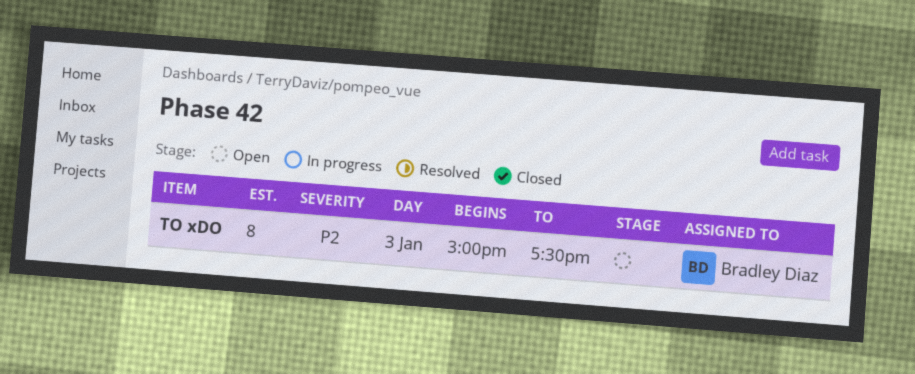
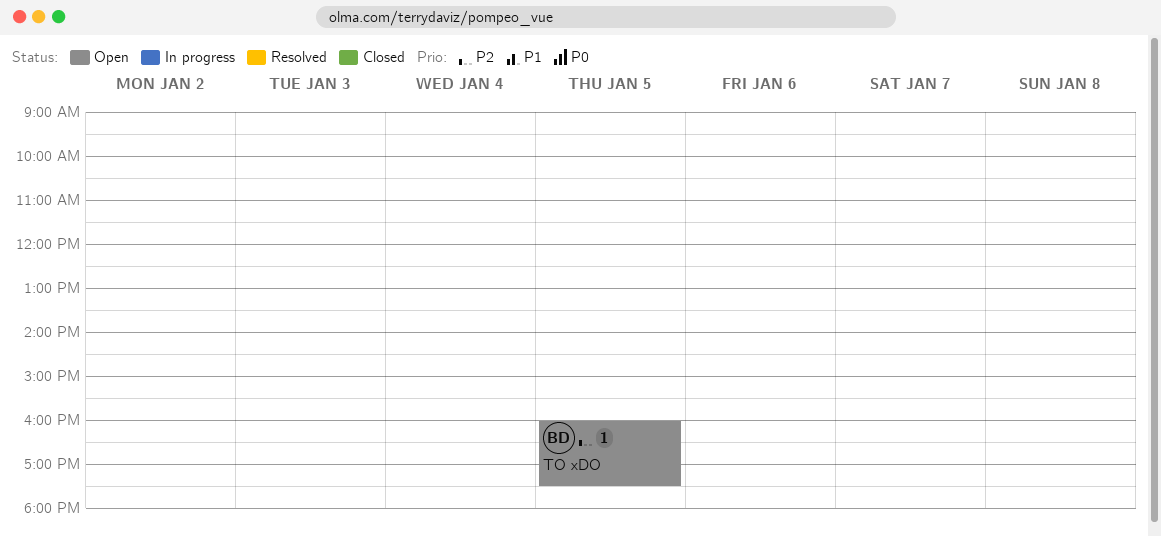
TO xDO, estimate: 8 -> 1
TO xDO, day: Jan 3 -> Jan 5
TO xDO, begins: 15:00 -> 16:00

